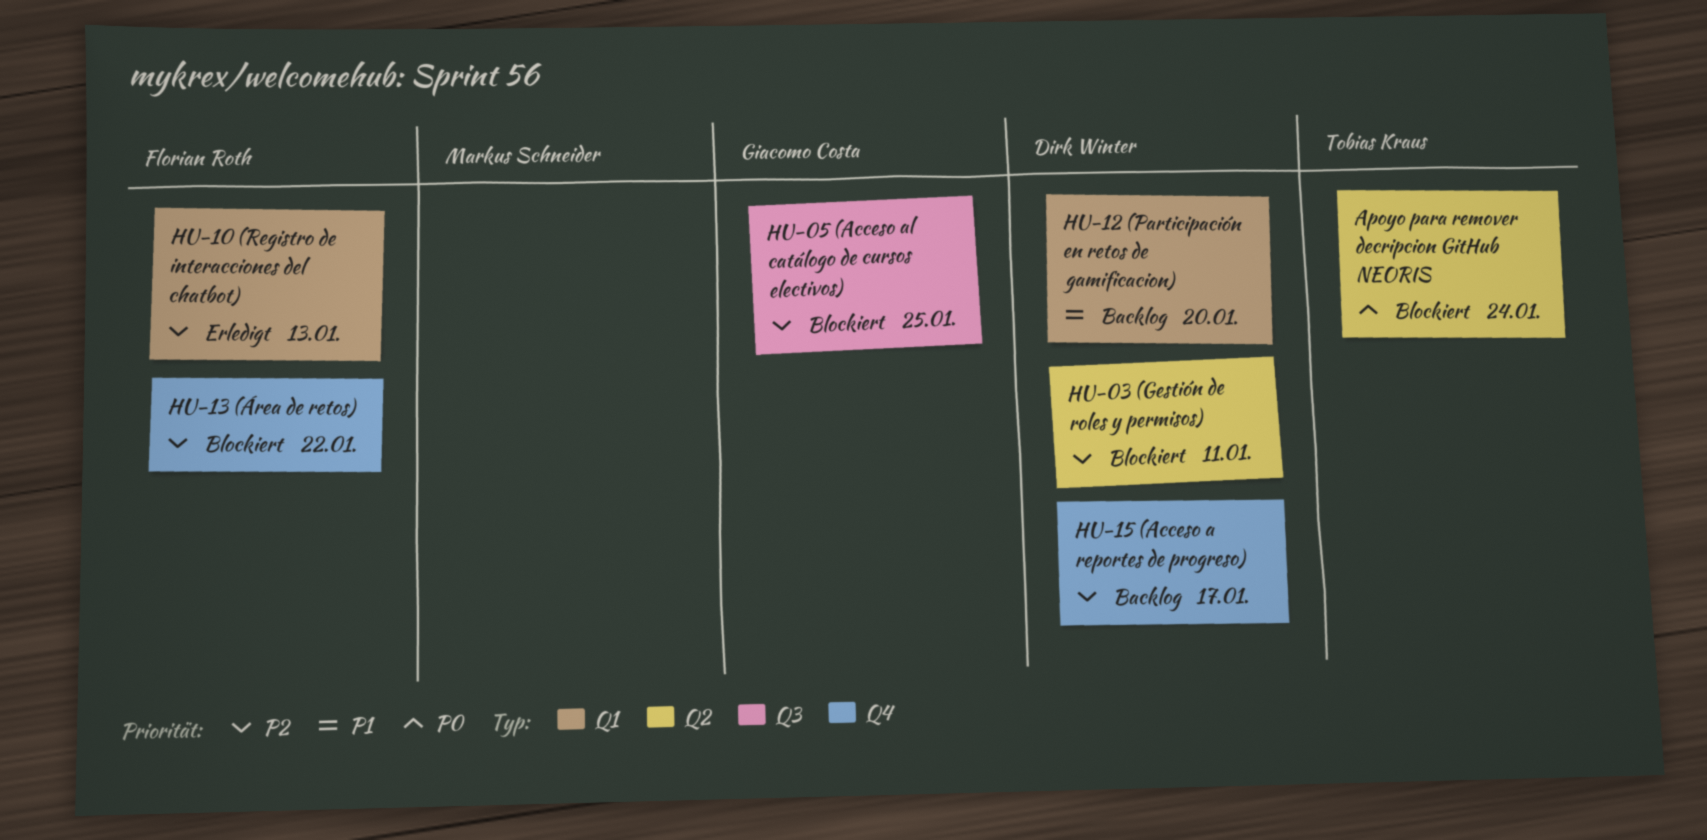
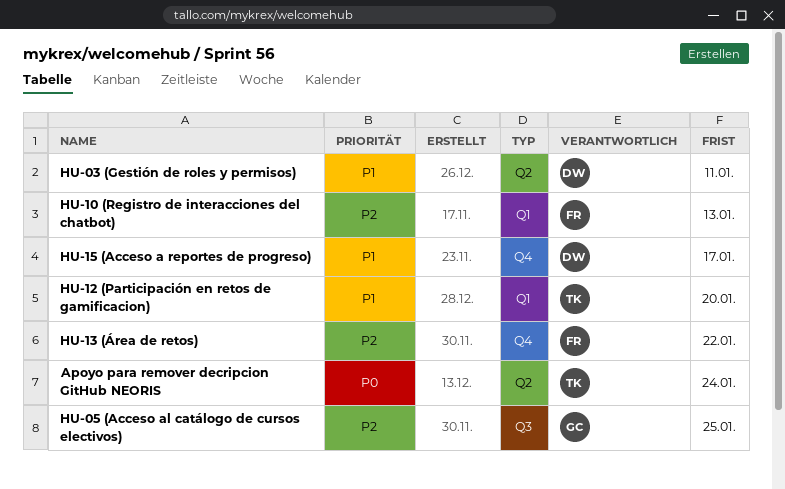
HU-03 (Gestión de roles y permisos), priority: P2 -> P1
HU-12 (Participación en retos de gamificacion), owner: Dirk Winter -> Tobias Kraus
HU-15 (Acceso a reportes de progreso), priority: P2 -> P1

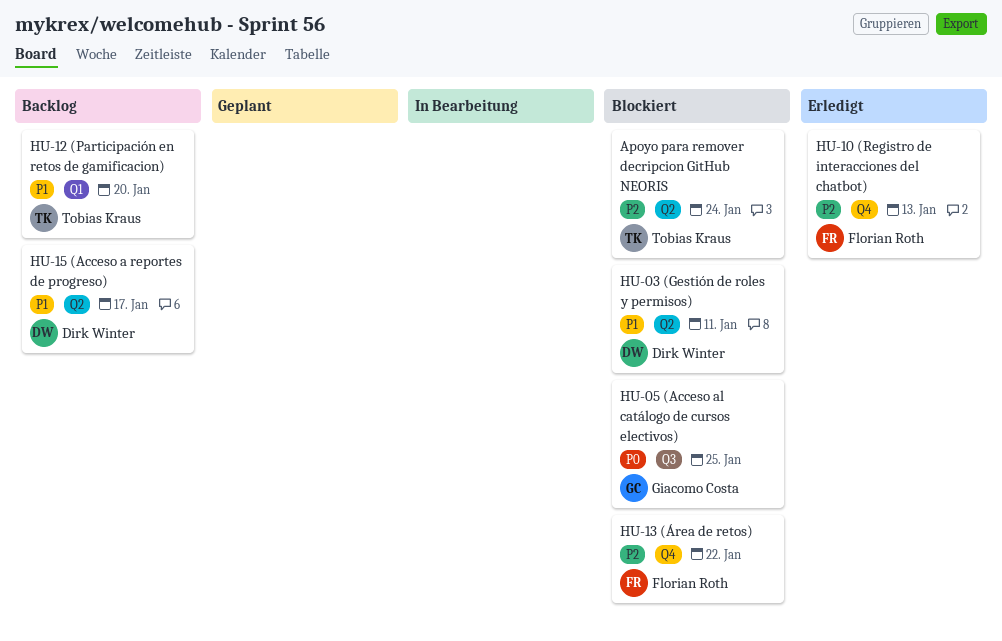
Apoyo para remover decripcion GitHub NEORIS, priority: P0 -> P2
HU-05 (Acceso al catálogo de cursos electivos), priority: P2 -> P0
HU-10 (Registro de interacciones del chatbot), label: Q1 -> Q4
HU-15 (Acceso a reportes de progreso), label: Q4 -> Q2

